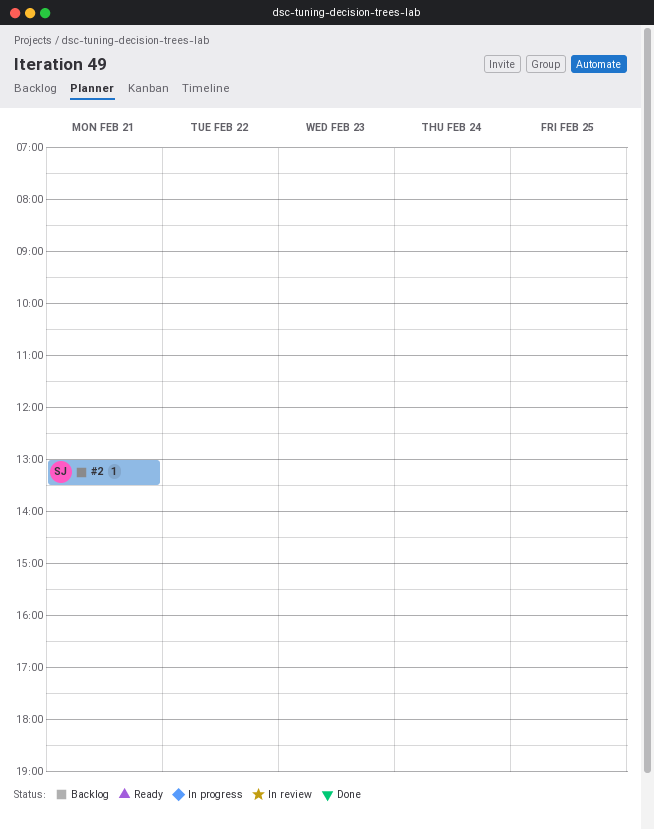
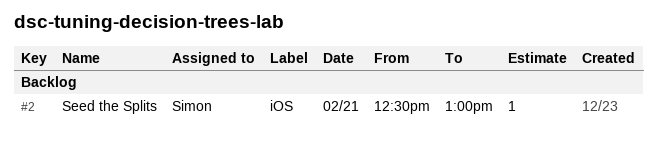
#2, begins: 13:00 -> 12:30
#2, ends: 13:30 -> 13:00

